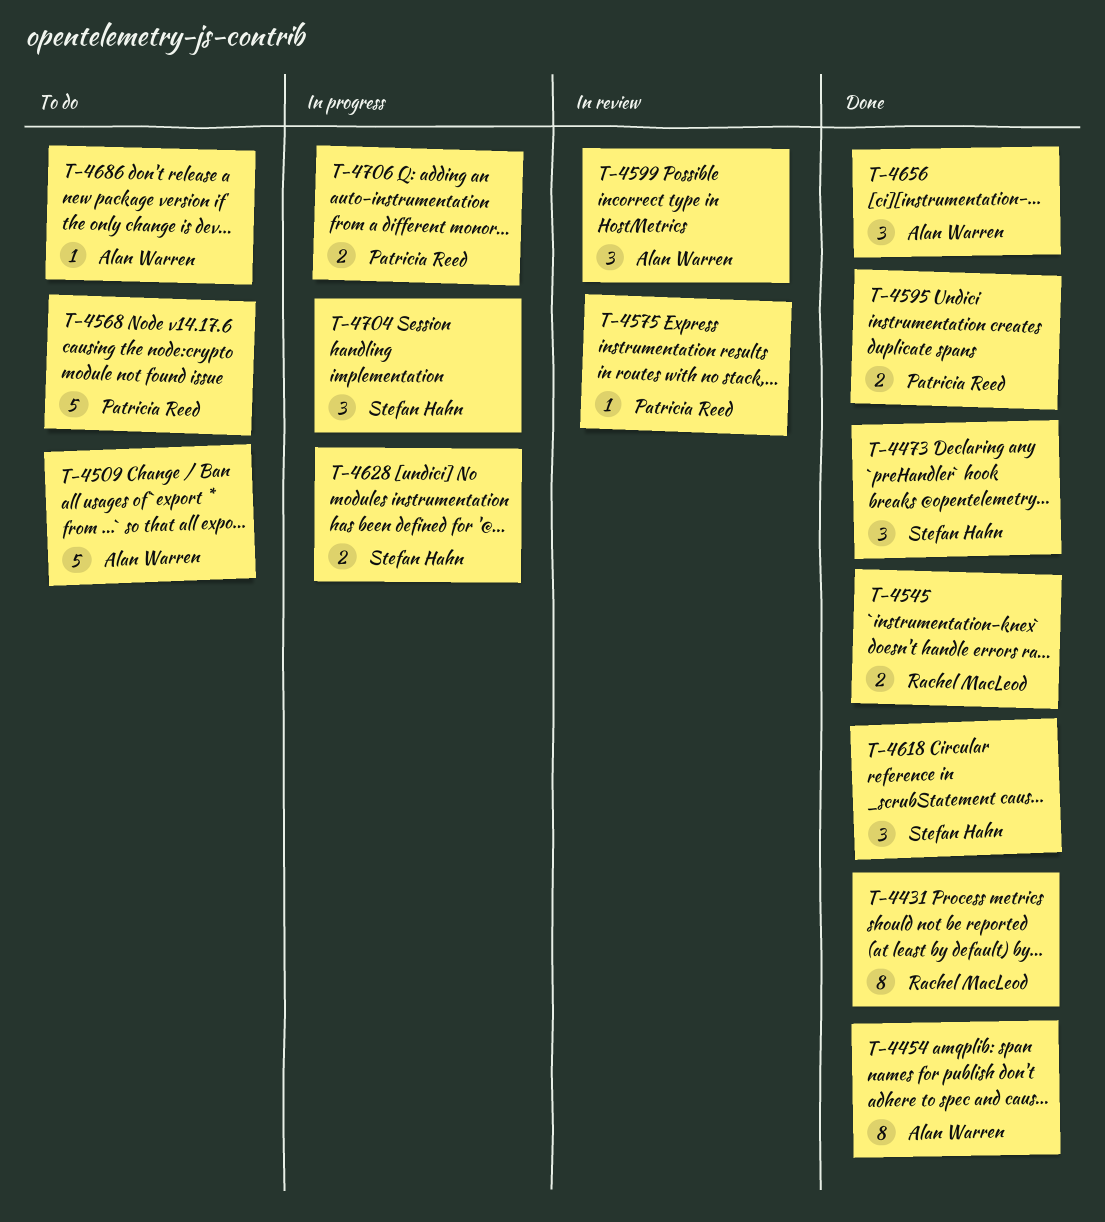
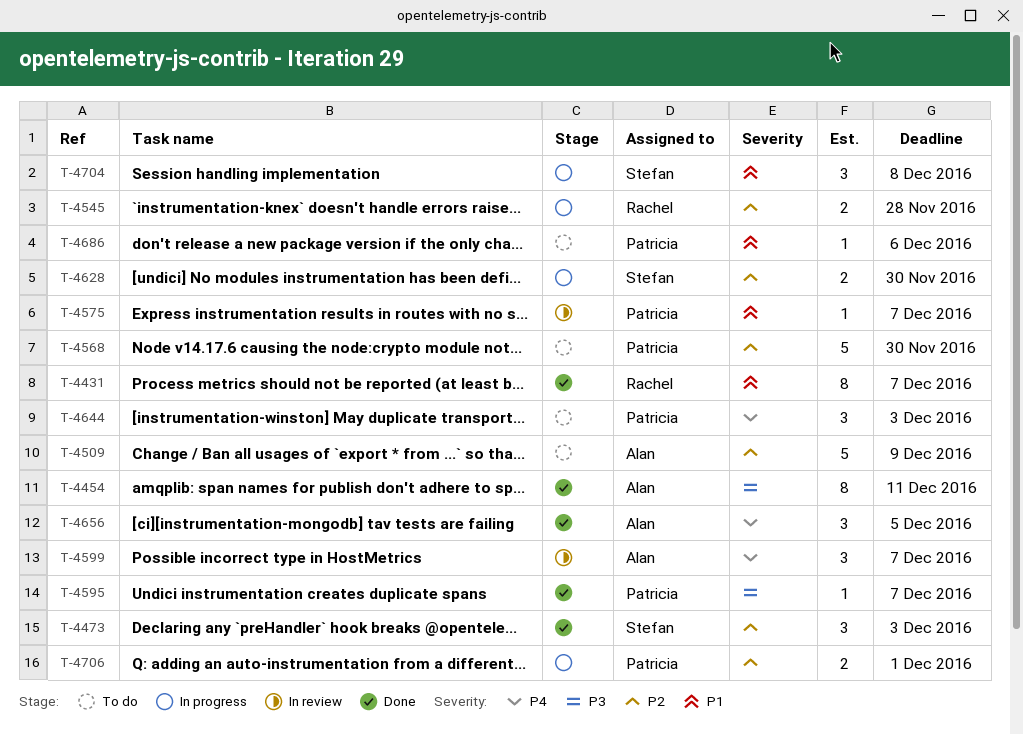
T-4545, status: Done -> In progress
T-4595, estimate: 2 -> 1
T-4618: present -> none
T-4644: none -> present
T-4686, owner: Alan Warren -> Patricia Reed

